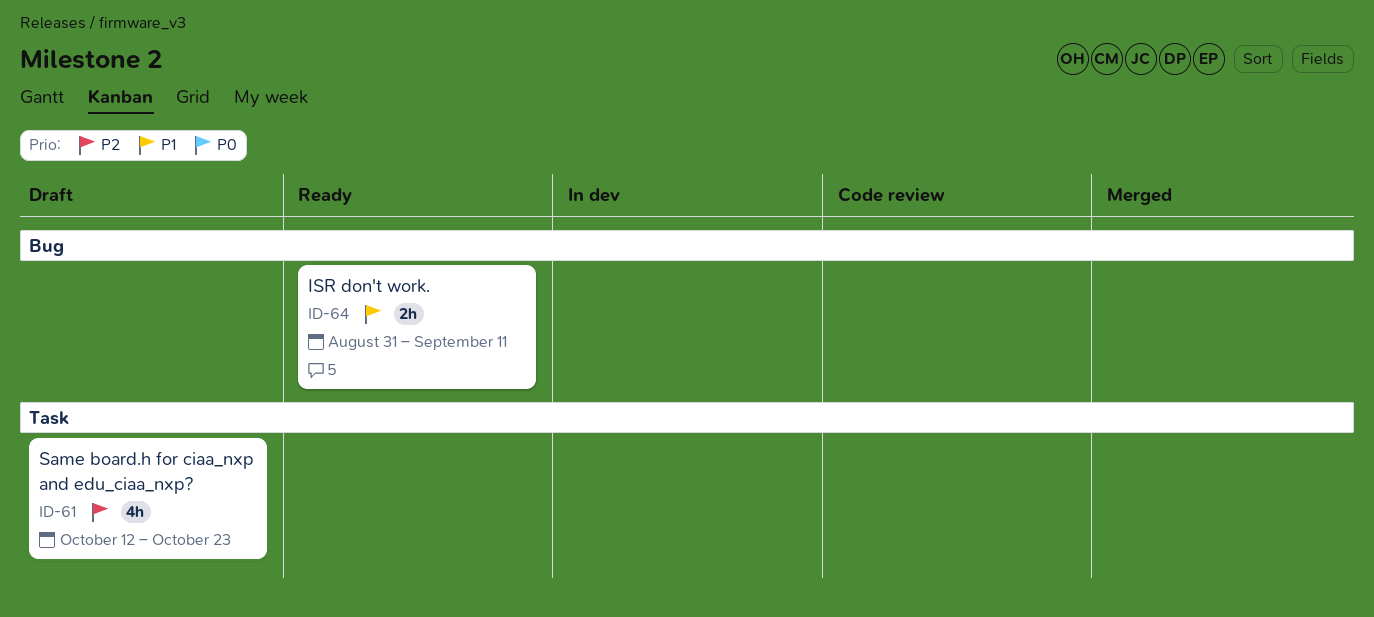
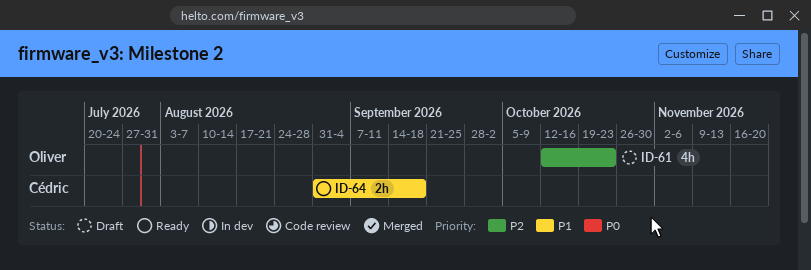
ID-64, due: Sep 11 -> Sep 18

